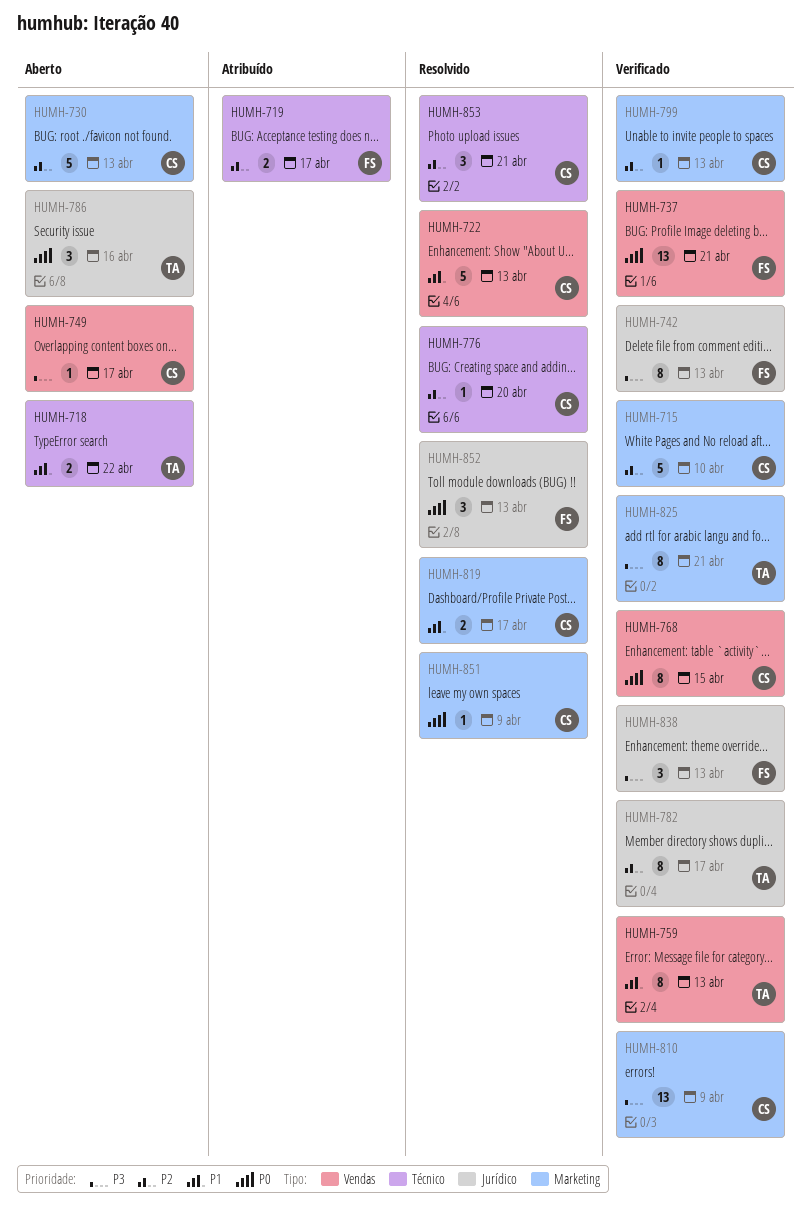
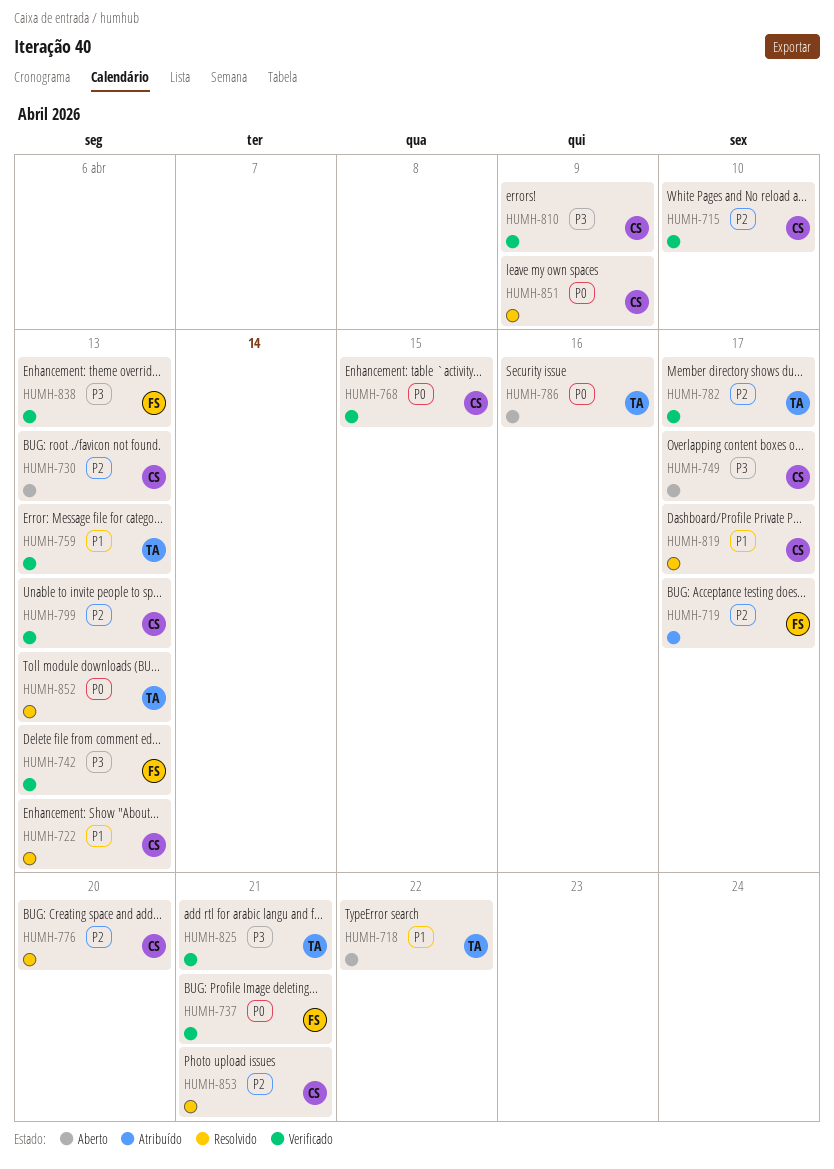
HUMH-852, owner: FS -> TA

